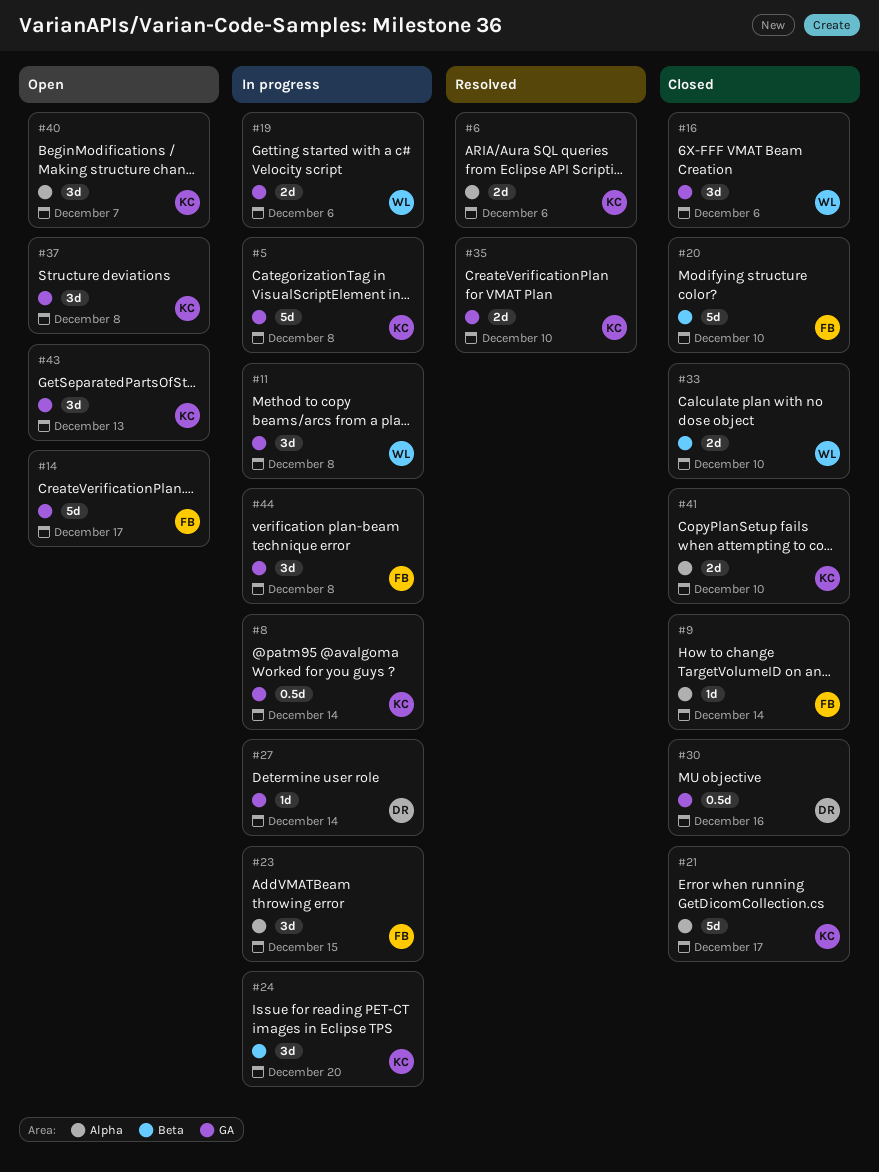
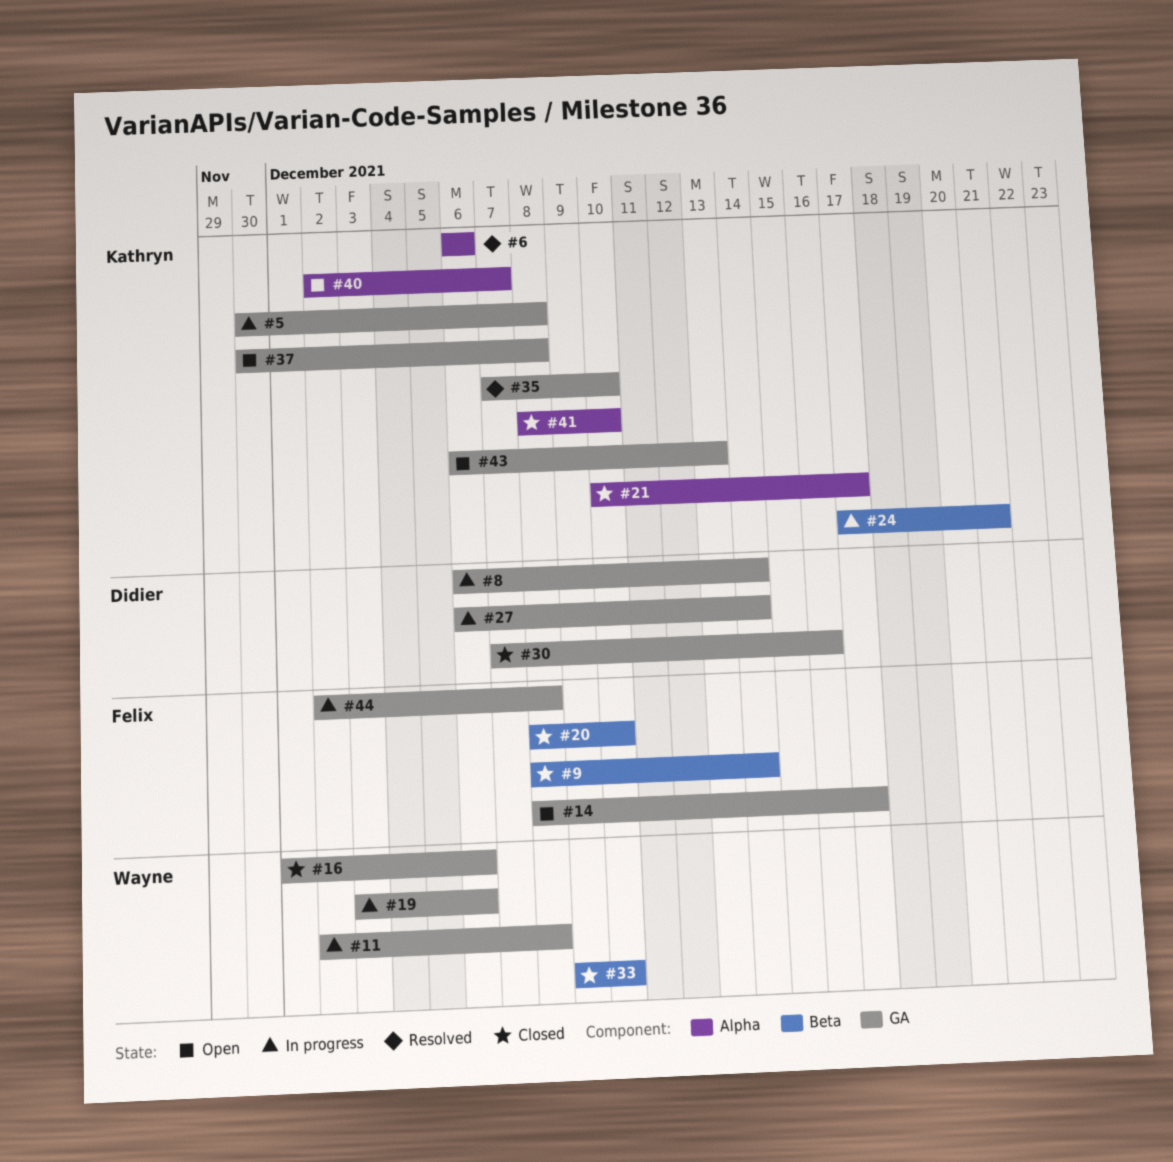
#8, owner: Kathryn -> Didier
#9, label: Alpha -> Beta
#23: present -> none
#24, due: Dec 20 -> Dec 21

